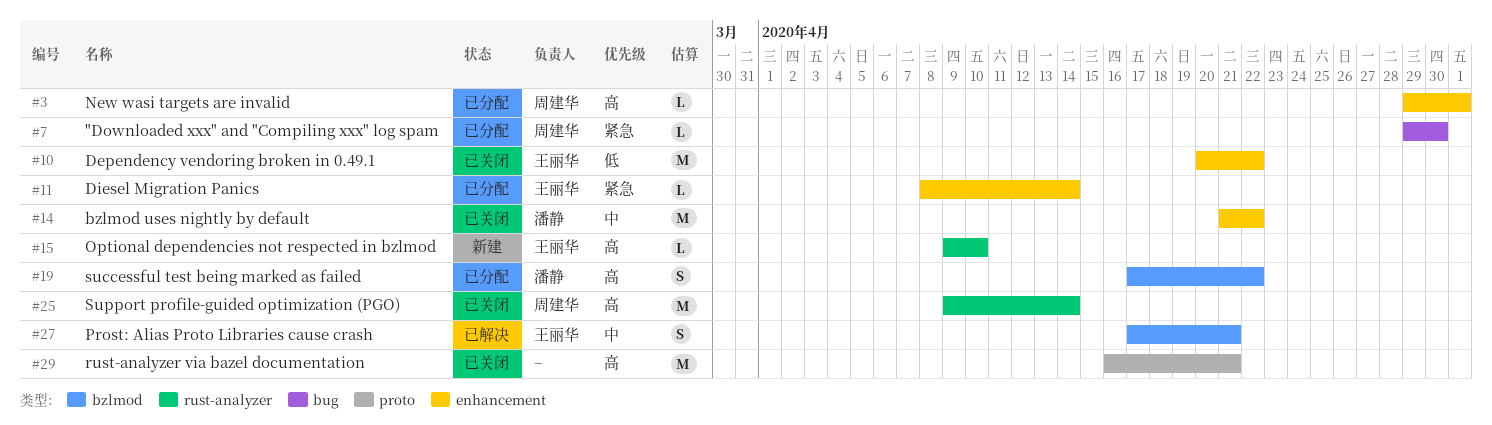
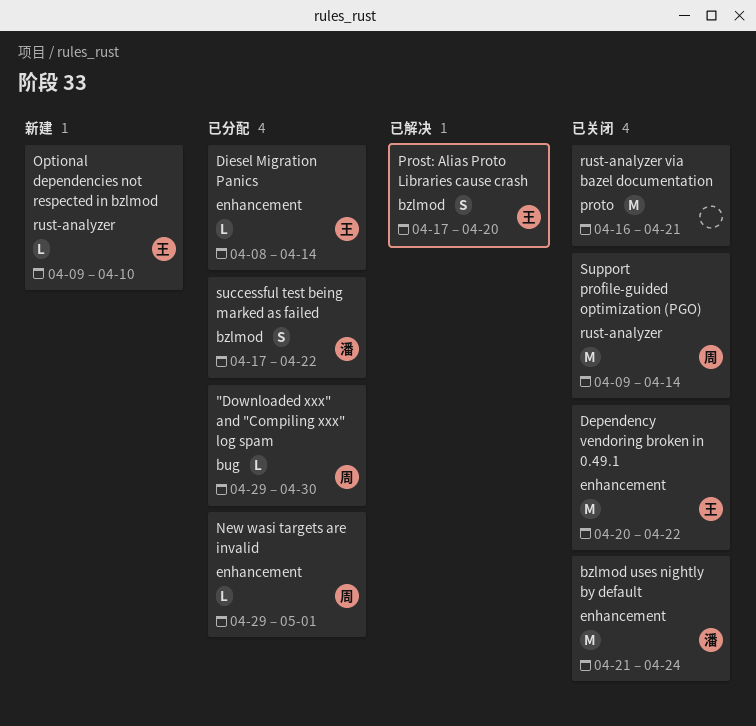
bzlmod uses nightly by default, due: Apr 22 -> Apr 24
Prost: Alias Proto Libraries cause crash, due: Apr 21 -> Apr 20

